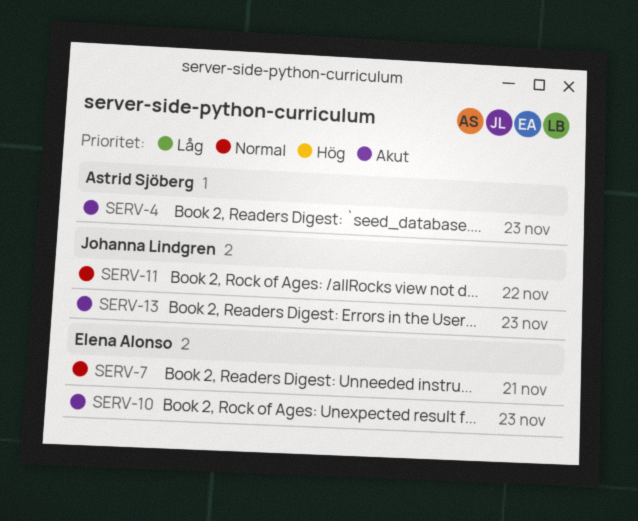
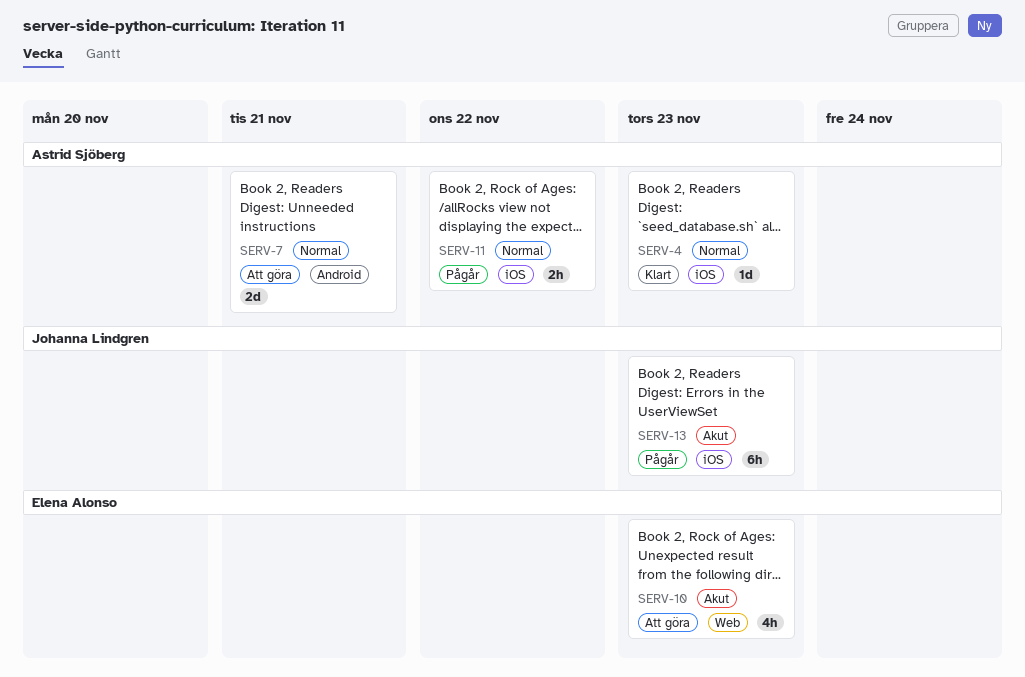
SERV-4, priority: Akut -> Normal
SERV-7, owner: Elena Alonso -> Astrid Sjöberg
SERV-11, owner: Johanna Lindgren -> Astrid Sjöberg

